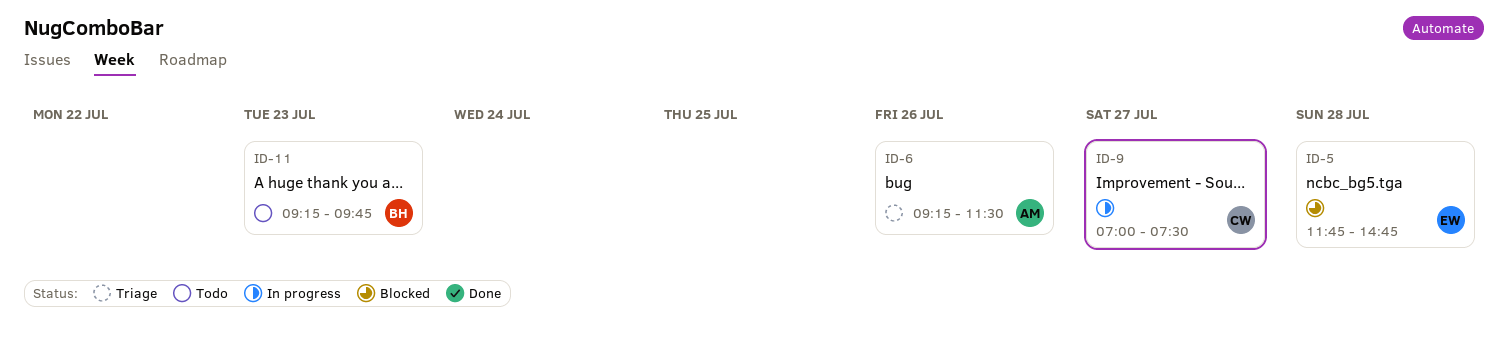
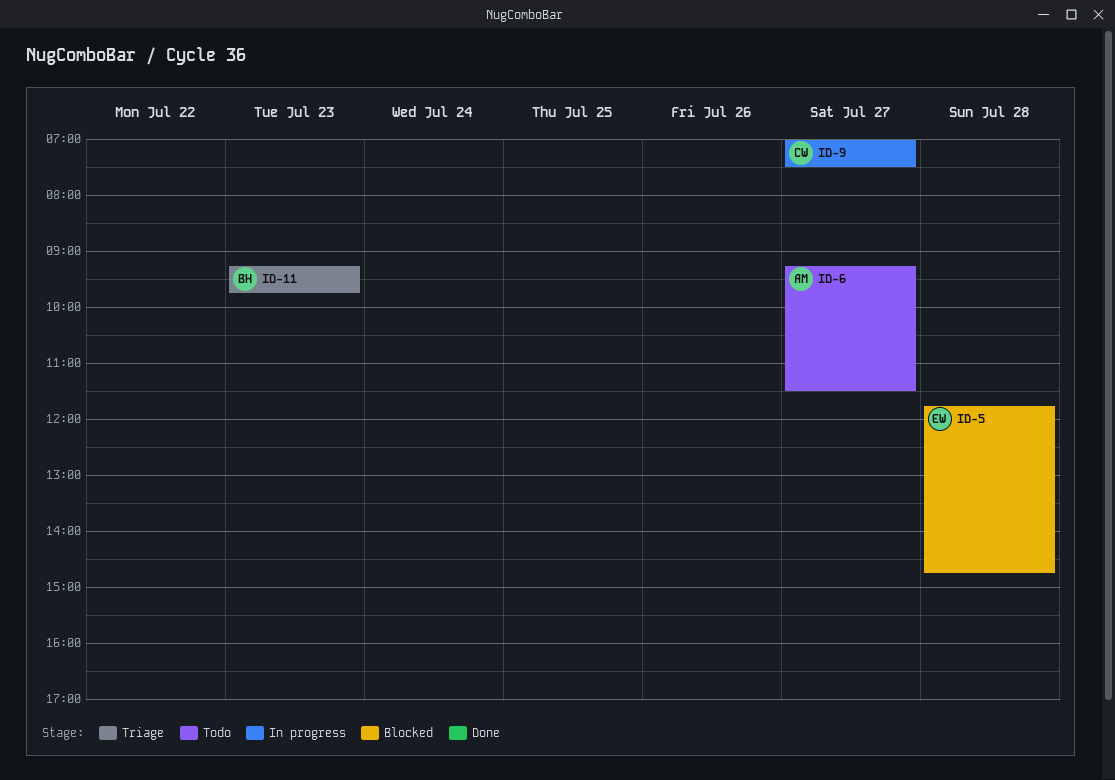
ID-6, status: Triage -> Todo
ID-6, day: Jul 26 -> Jul 27
ID-11, status: Todo -> Triage

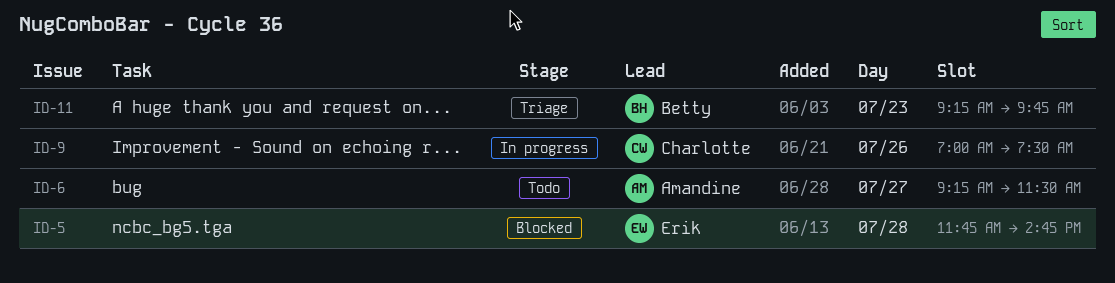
ID-9, day: Jul 27 -> Jul 26

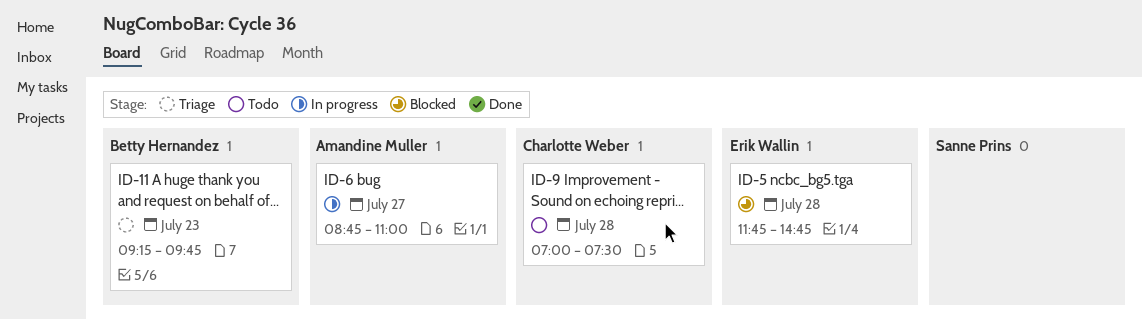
ID-6, status: Todo -> In progress
ID-6, begins: 09:15 -> 08:45
ID-6, ends: 11:30 -> 11:00
ID-9, status: In progress -> Todo
ID-9, day: Jul 26 -> Jul 28

